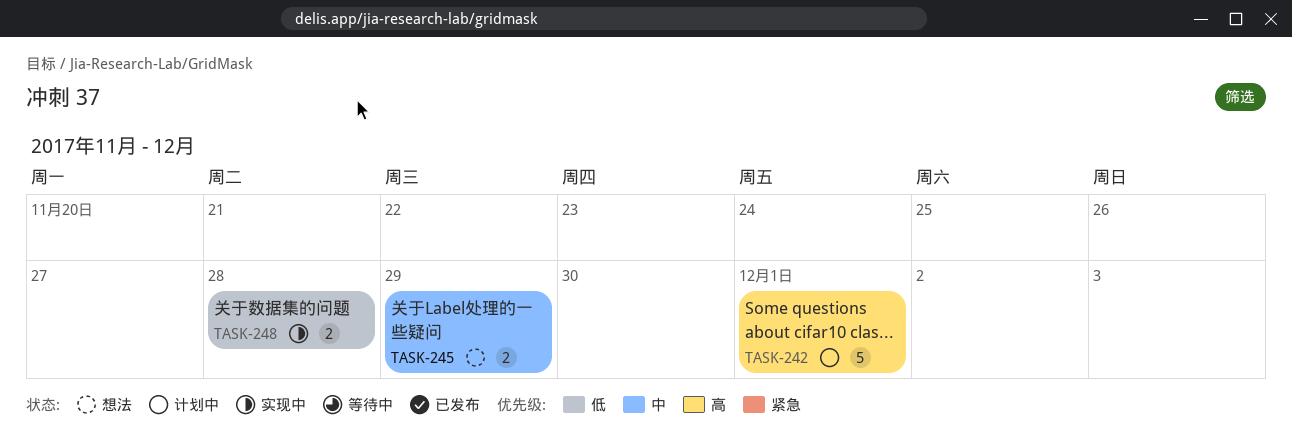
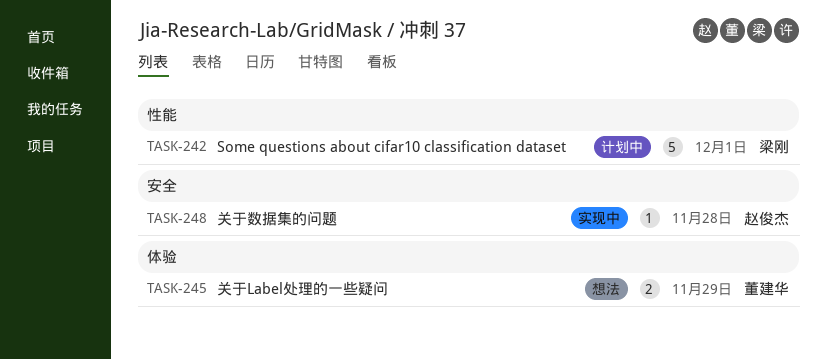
TASK-248, estimate: 2 -> 1

